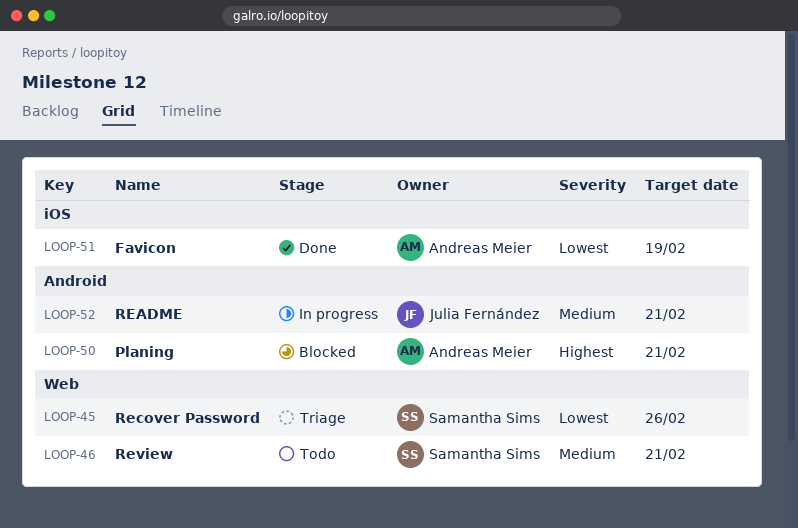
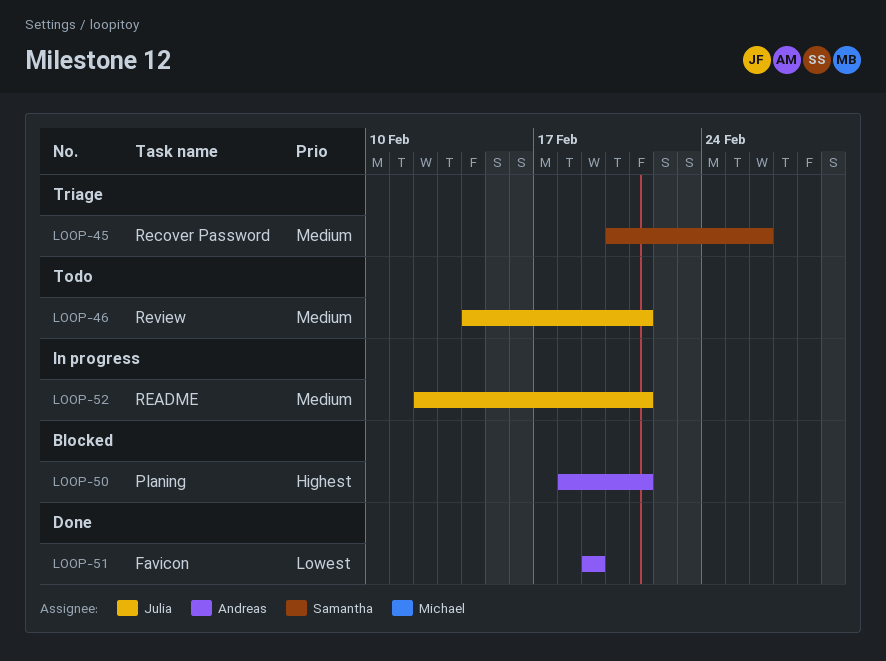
LOOP-45, priority: Lowest -> Medium
LOOP-46, owner: Samantha Sims -> Julia Fernández

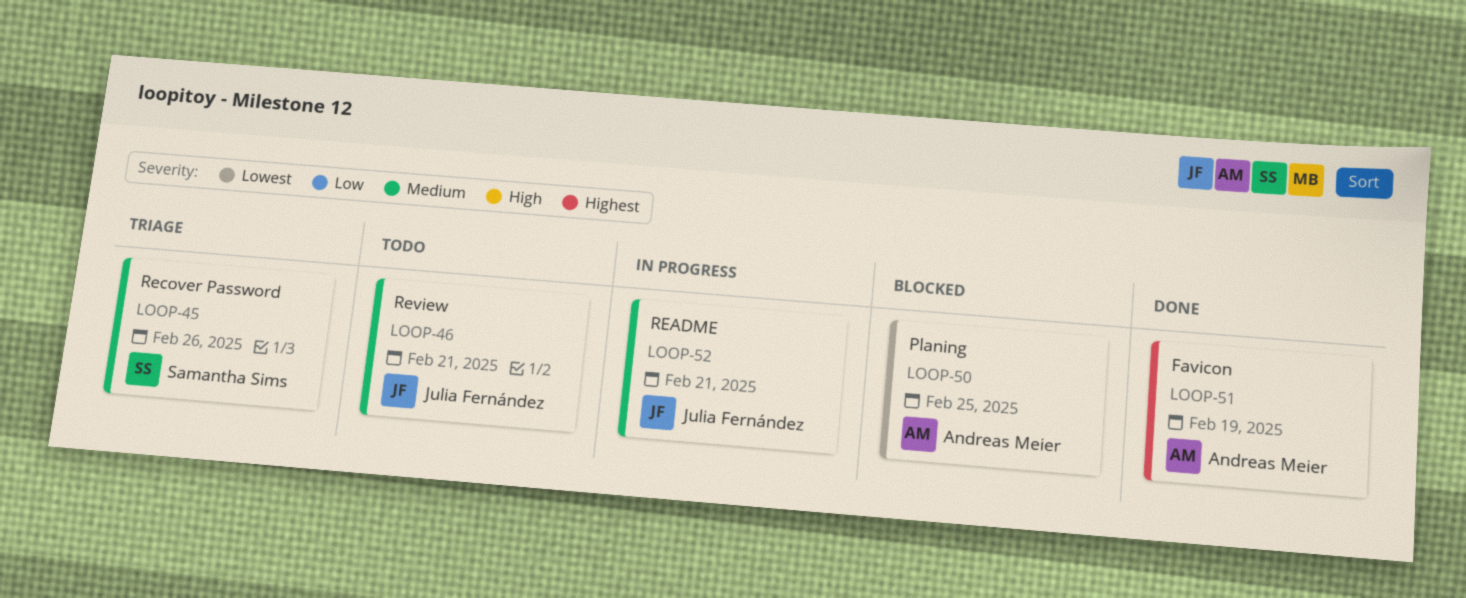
LOOP-50, priority: Highest -> Lowest
LOOP-50, due: Feb 21 -> Feb 25
LOOP-51, priority: Lowest -> Highest

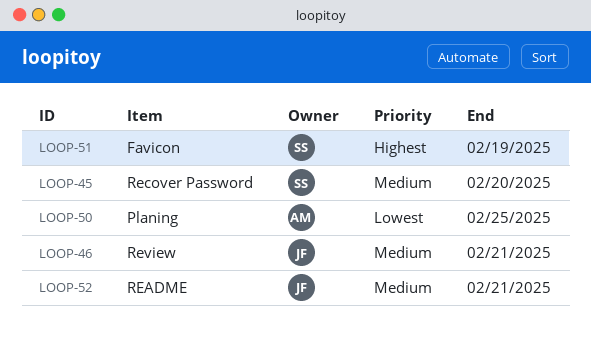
LOOP-45, due: Feb 26 -> Feb 20
LOOP-51, owner: Andreas Meier -> Samantha Sims

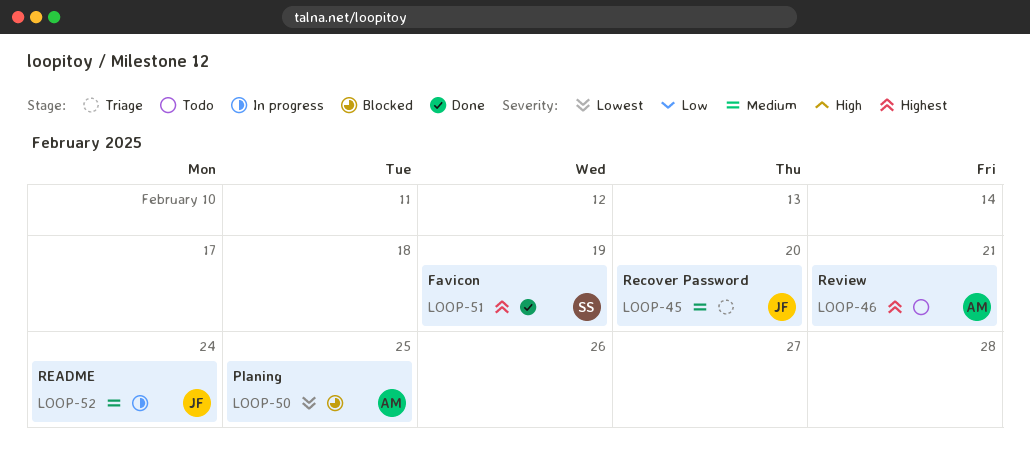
LOOP-45, owner: SS -> JF
LOOP-46, owner: JF -> AM
LOOP-46, priority: Medium -> Highest
LOOP-52, due: Feb 21 -> Feb 24

